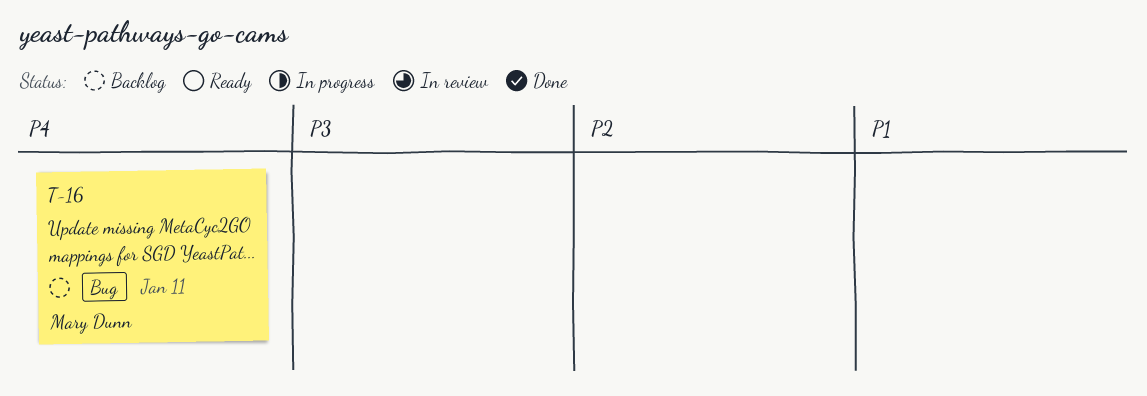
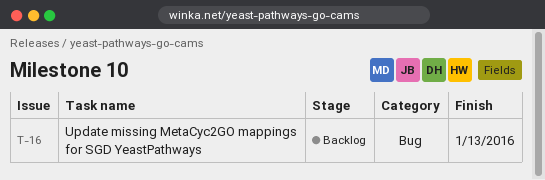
T-16, due: Jan 11 -> Jan 13

